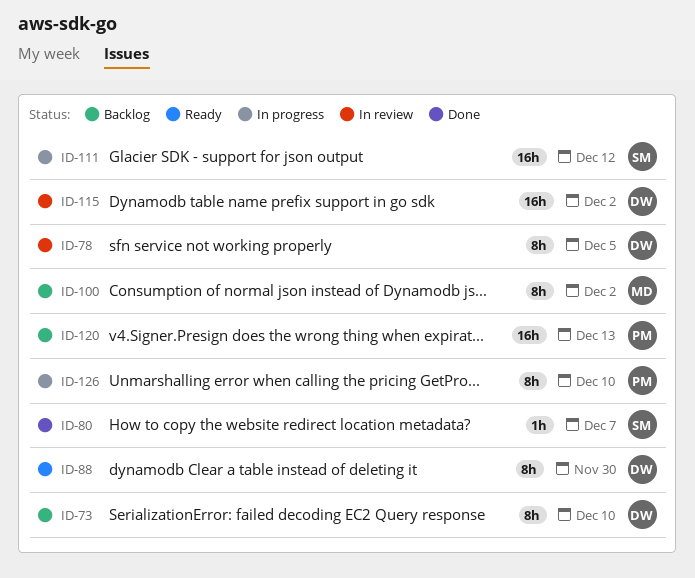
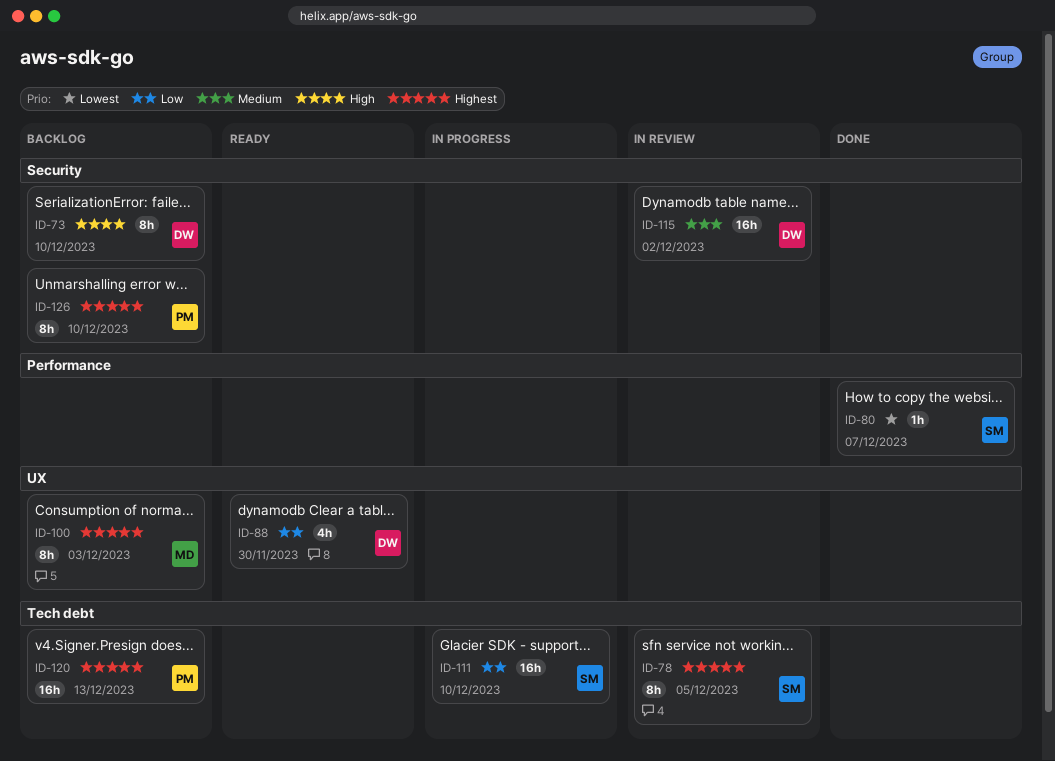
ID-78, owner: DW -> SM
ID-88, estimate: 8h -> 4h
ID-100, due: Dec 2 -> Dec 3
ID-111, due: Dec 12 -> Dec 10
ID-126, status: In progress -> Backlog

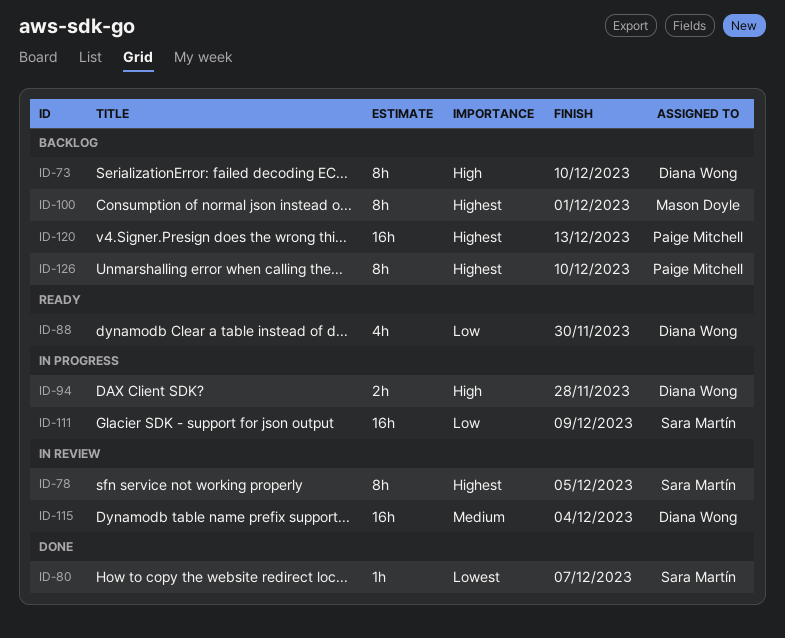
ID-94: none -> present
ID-100, due: Dec 3 -> Dec 1
ID-111, due: Dec 10 -> Dec 9
ID-115, due: Dec 2 -> Dec 4

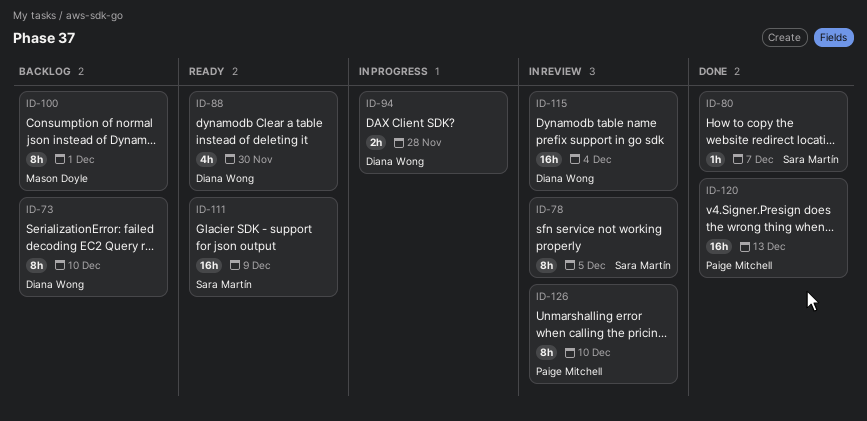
ID-111, status: In progress -> Ready
ID-120, status: Backlog -> Done
ID-126, status: Backlog -> In review

